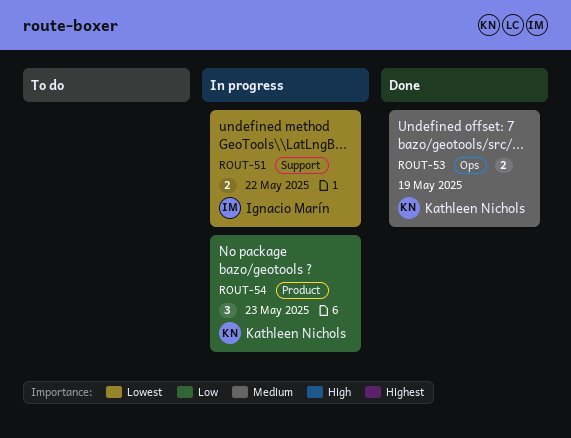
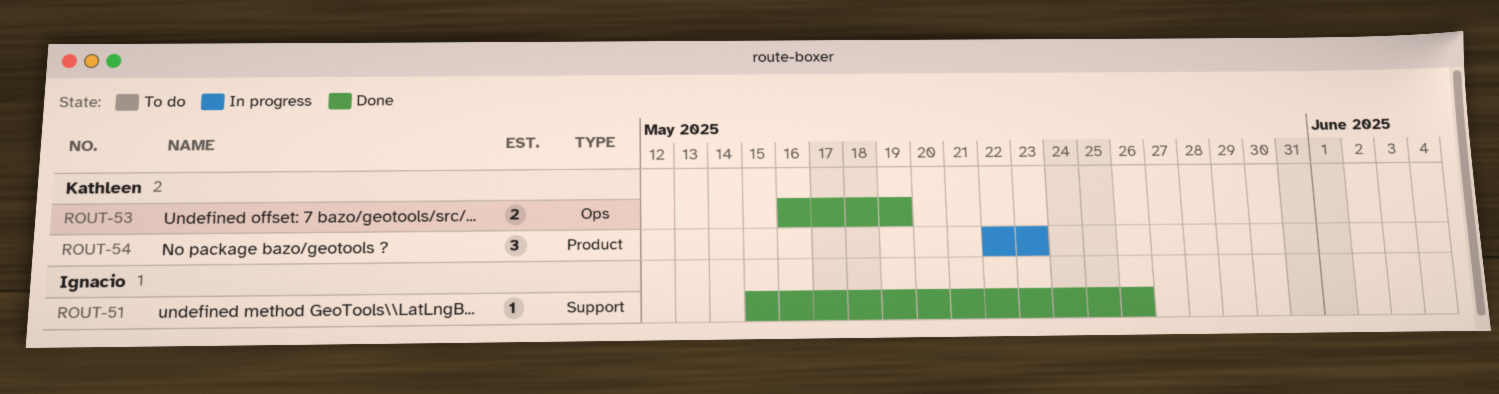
ROUT-51, status: In progress -> Done
ROUT-51, estimate: 2 -> 1
ROUT-51, due: May 22 -> May 26

